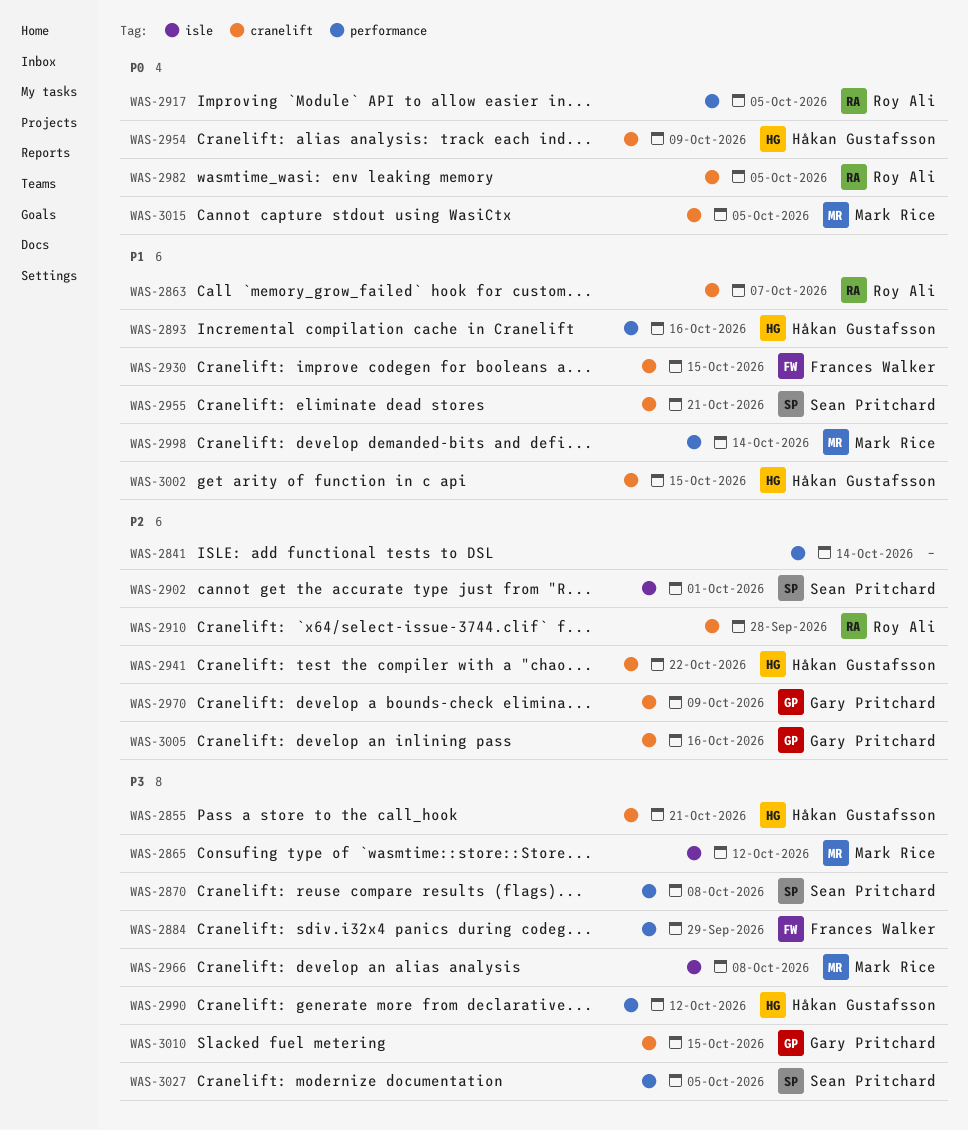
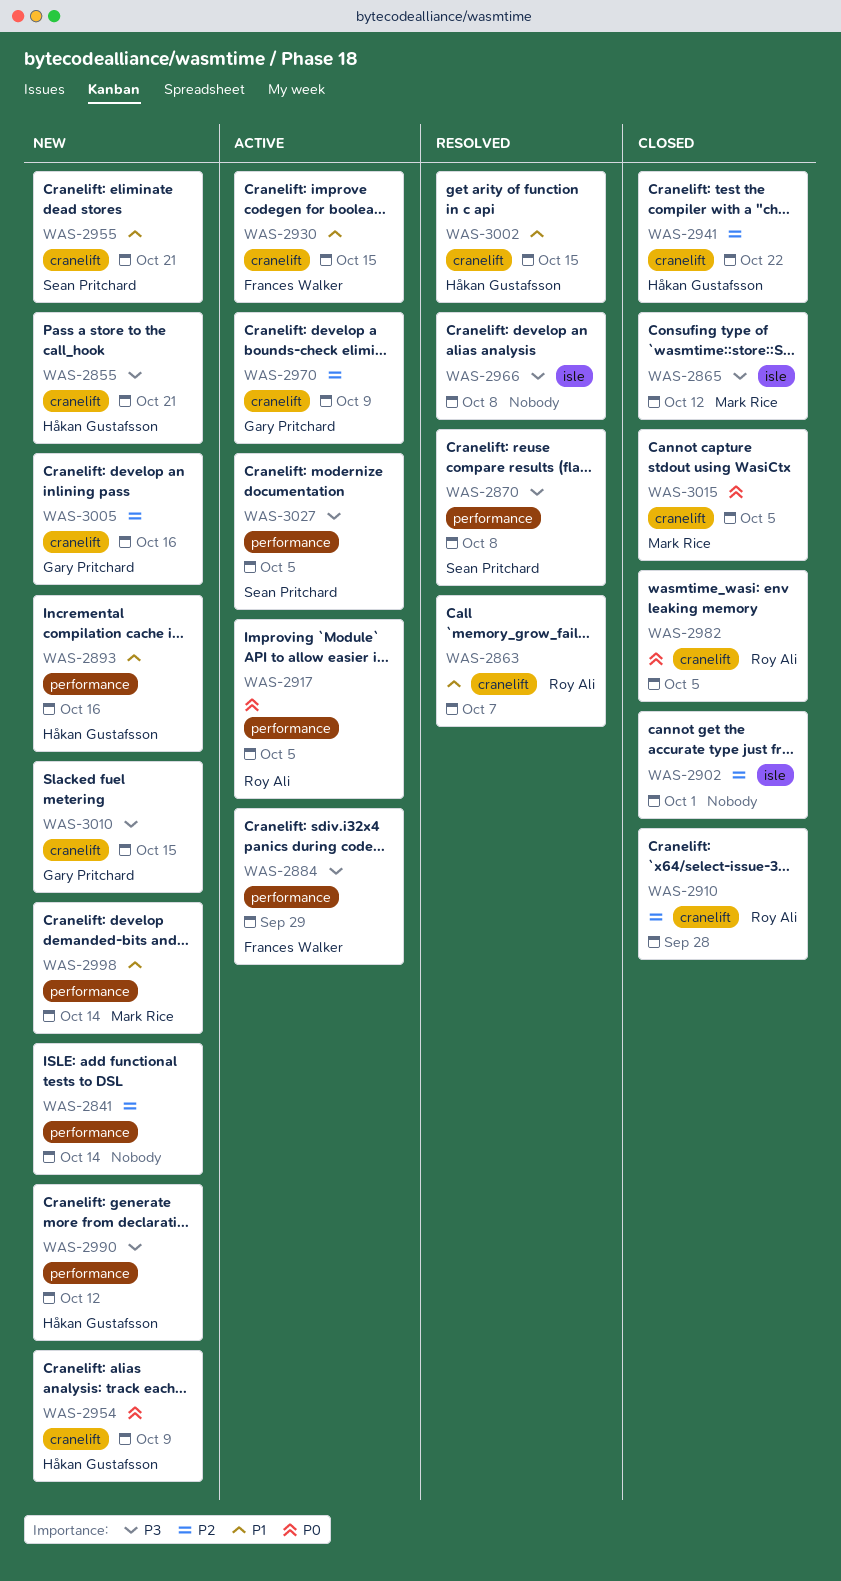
WAS-2902, owner: Sean Pritchard -> none
WAS-2966, owner: Mark Rice -> none

